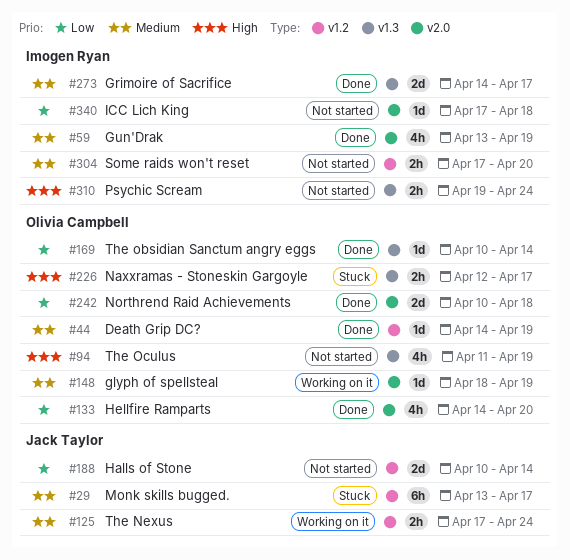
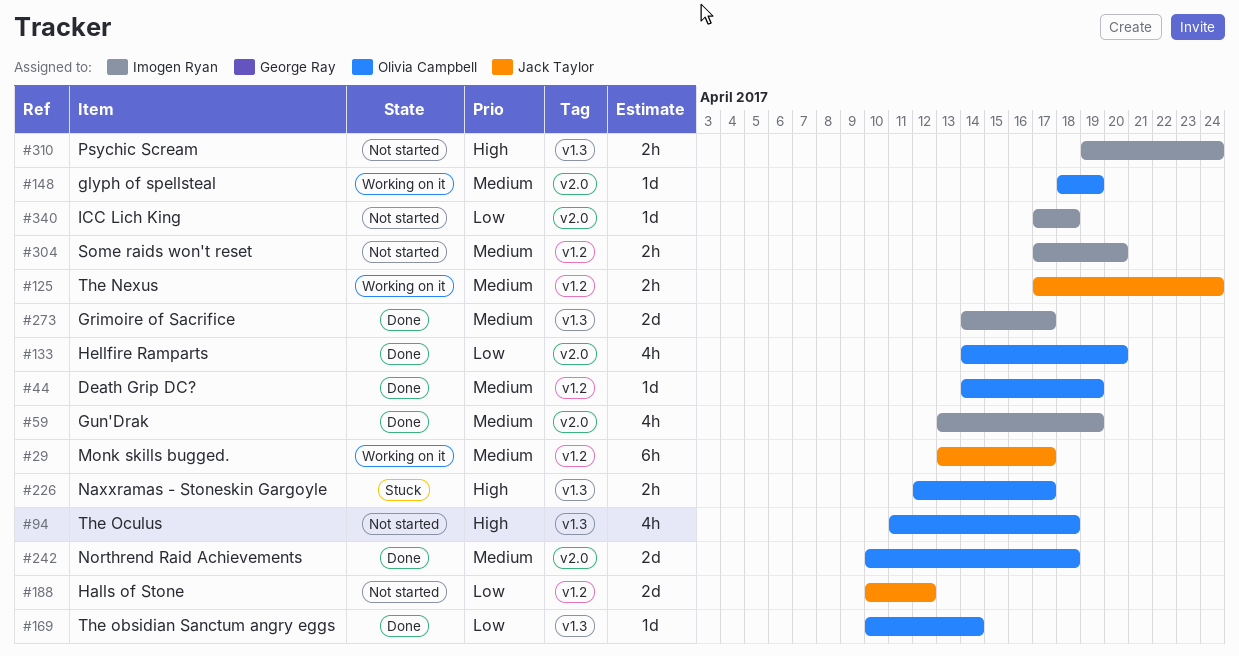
#29, status: Stuck -> Working on it
#94, due: Apr 19 -> Apr 18
#188, due: Apr 14 -> Apr 12
#242, priority: Low -> Medium

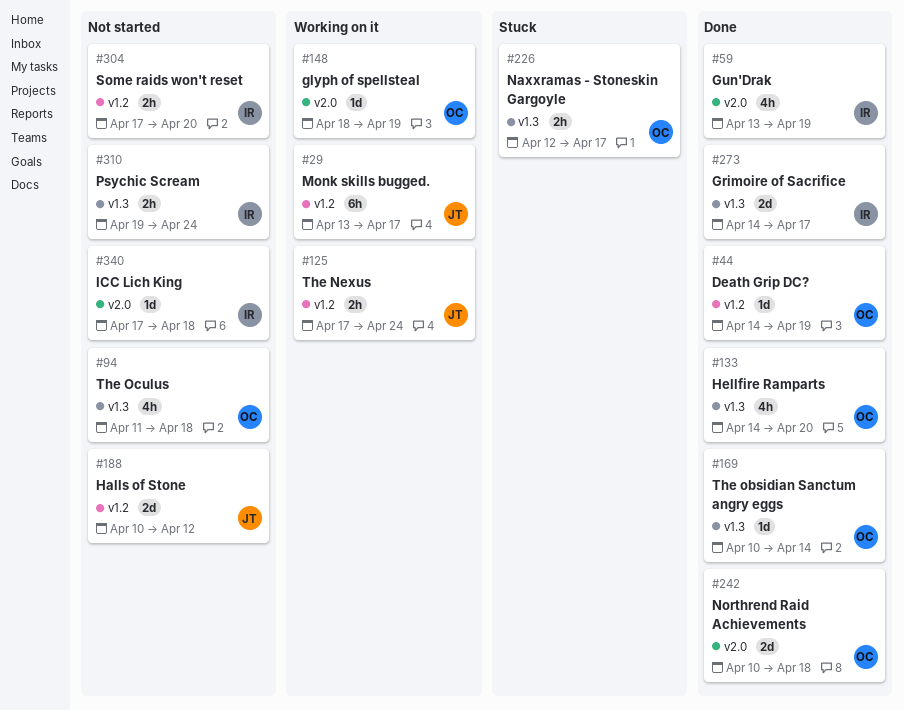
#133, label: v2.0 -> v1.3

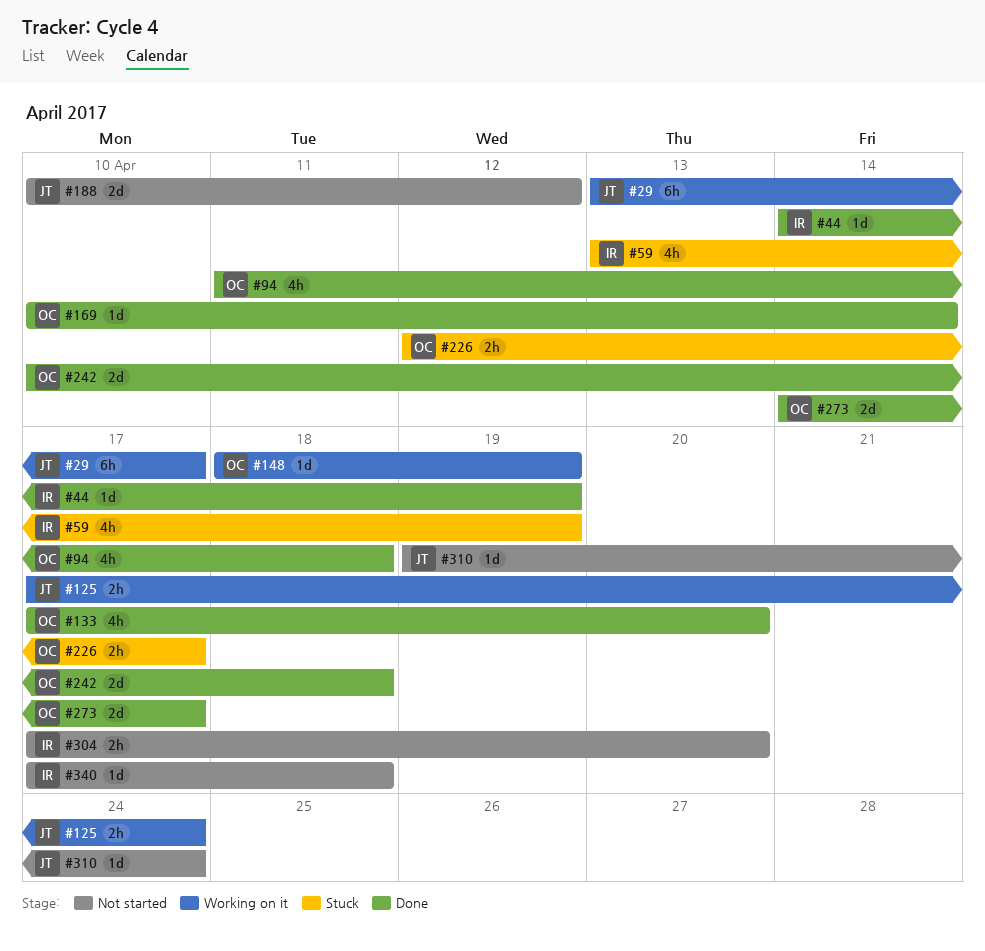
#44, owner: OC -> IR
#59, status: Done -> Stuck
#94, status: Not started -> Done
#133, start: Apr 14 -> Apr 17
#273, owner: IR -> OC
#310, owner: IR -> JT
#310, estimate: 2h -> 1d

